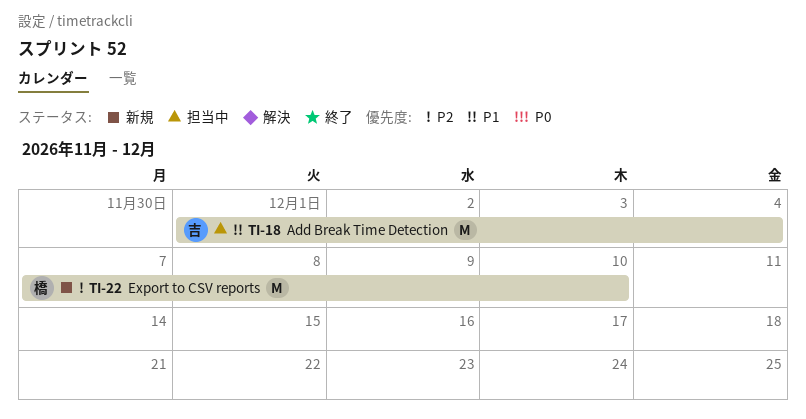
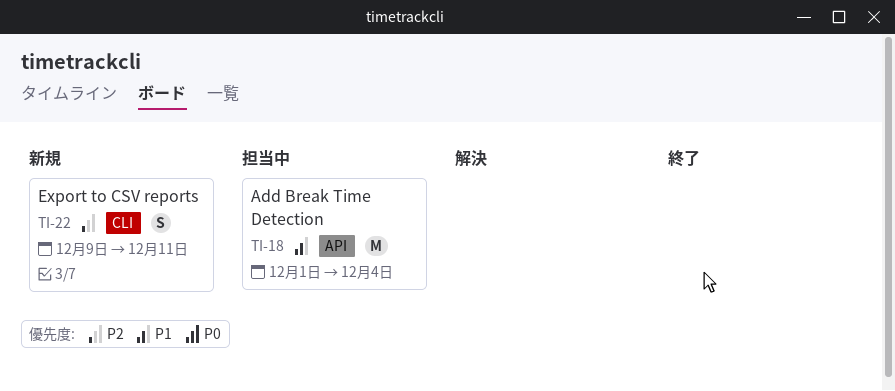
TI-22, estimate: M -> S
TI-22, start: Dec 7 -> Dec 9
TI-22, due: Dec 10 -> Dec 11

